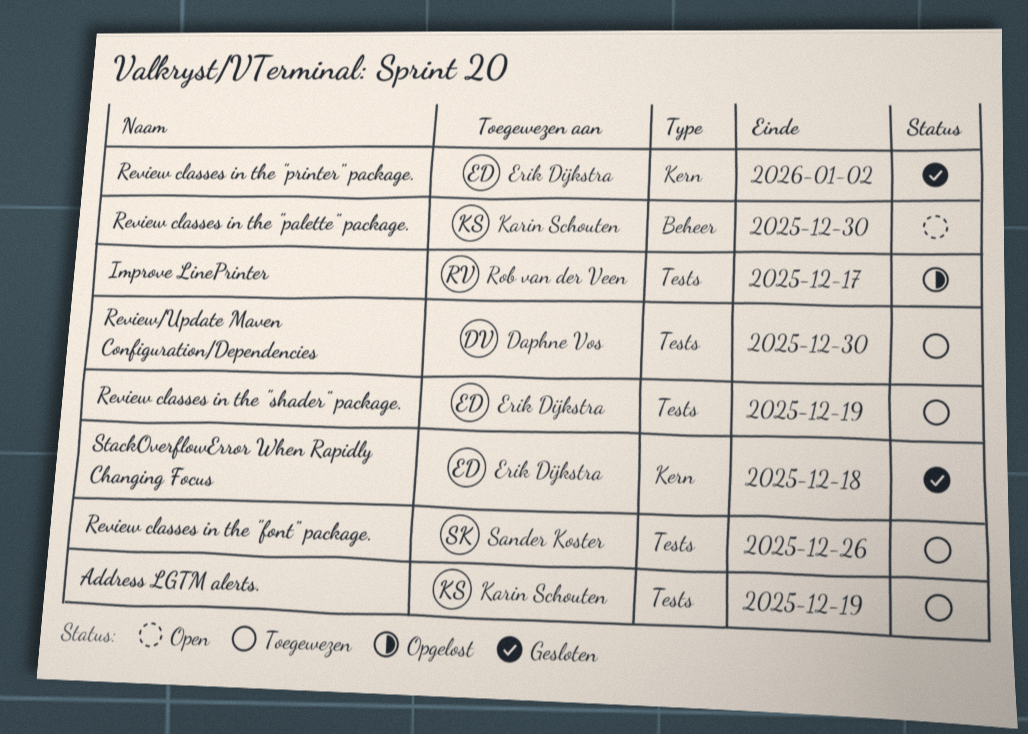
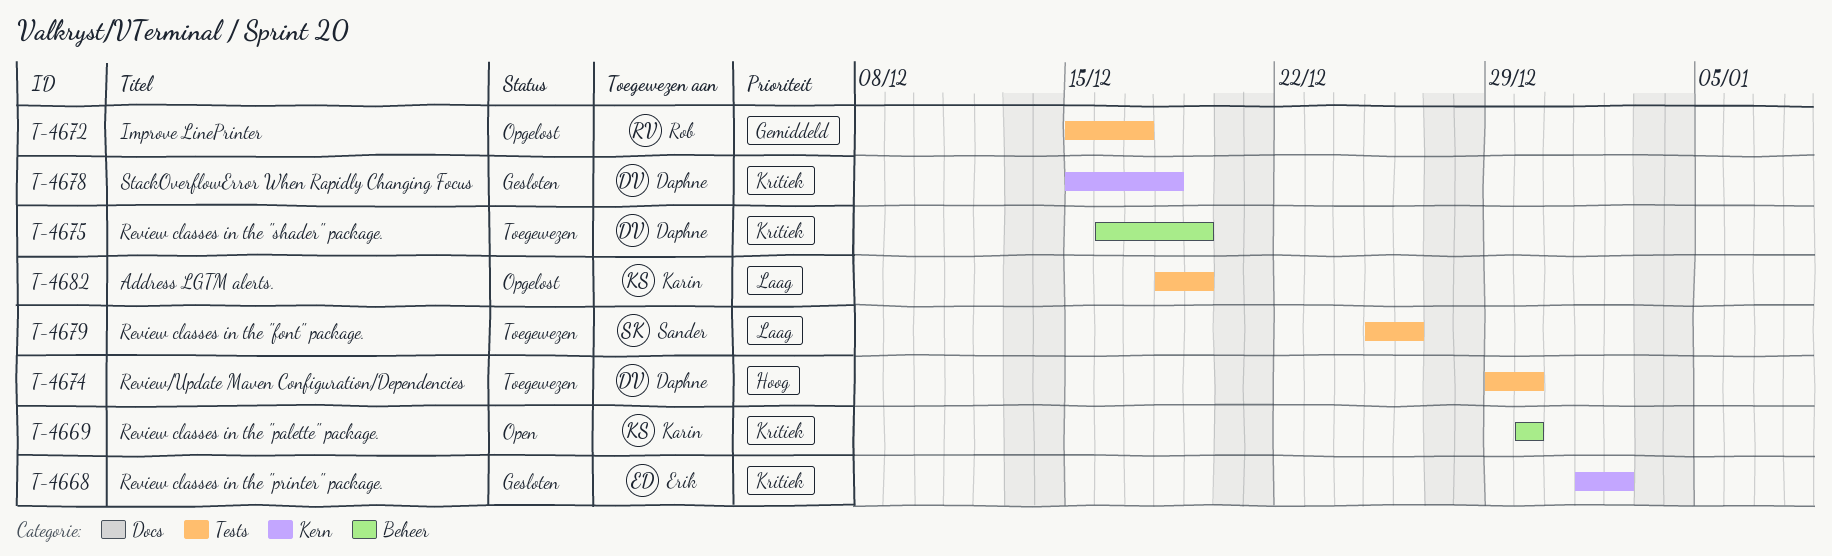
Address LGTM alerts., status: Toegewezen -> Opgelost
Review classes in the "shader" package., owner: Erik Dijkstra -> Daphne Vos
Review classes in the "shader" package., label: Tests -> Beheer
StackOverflowError When Rapidly Changing Focus, owner: Erik Dijkstra -> Daphne Vos

